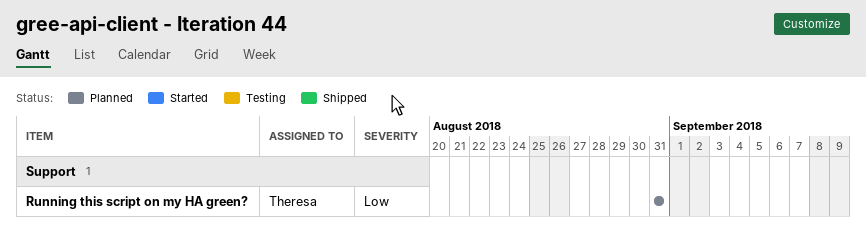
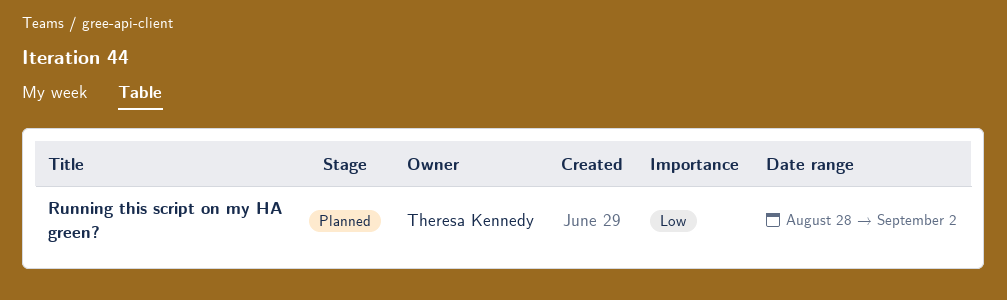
Running this script on my HA green?, start: Aug 31 -> Aug 28
Running this script on my HA green?, due: Aug 31 -> Sep 2

